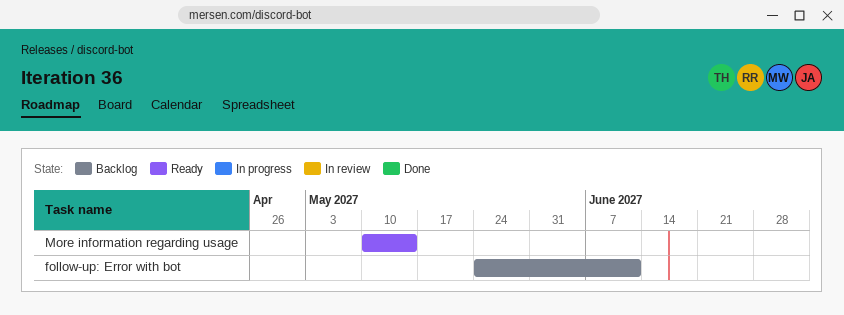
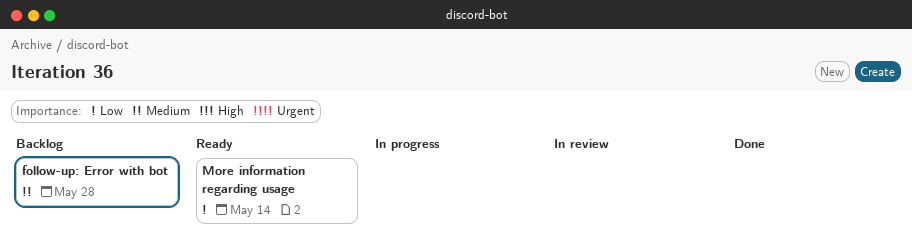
follow-up: Error with bot, due: Jun 11 -> May 28

